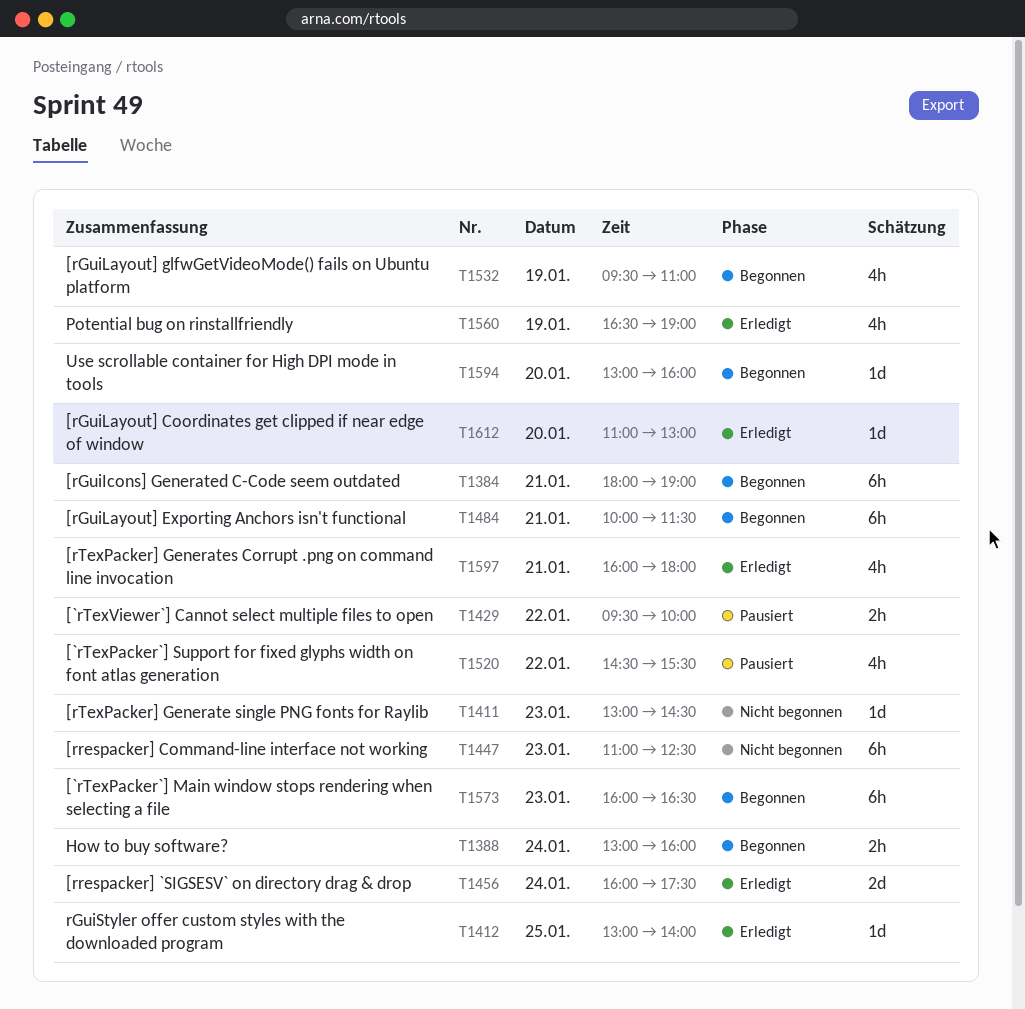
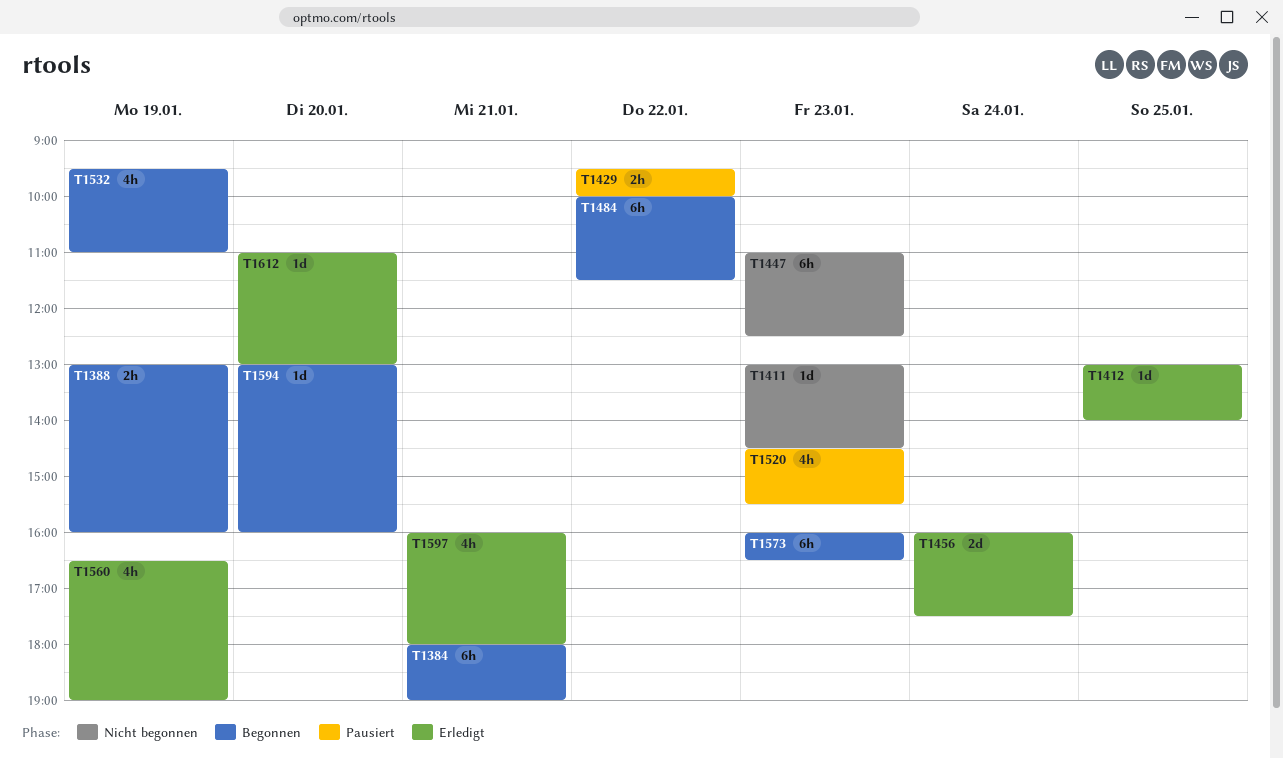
T1388, day: Jan 24 -> Jan 19
T1484, day: Jan 21 -> Jan 22
T1520, day: Jan 22 -> Jan 23

